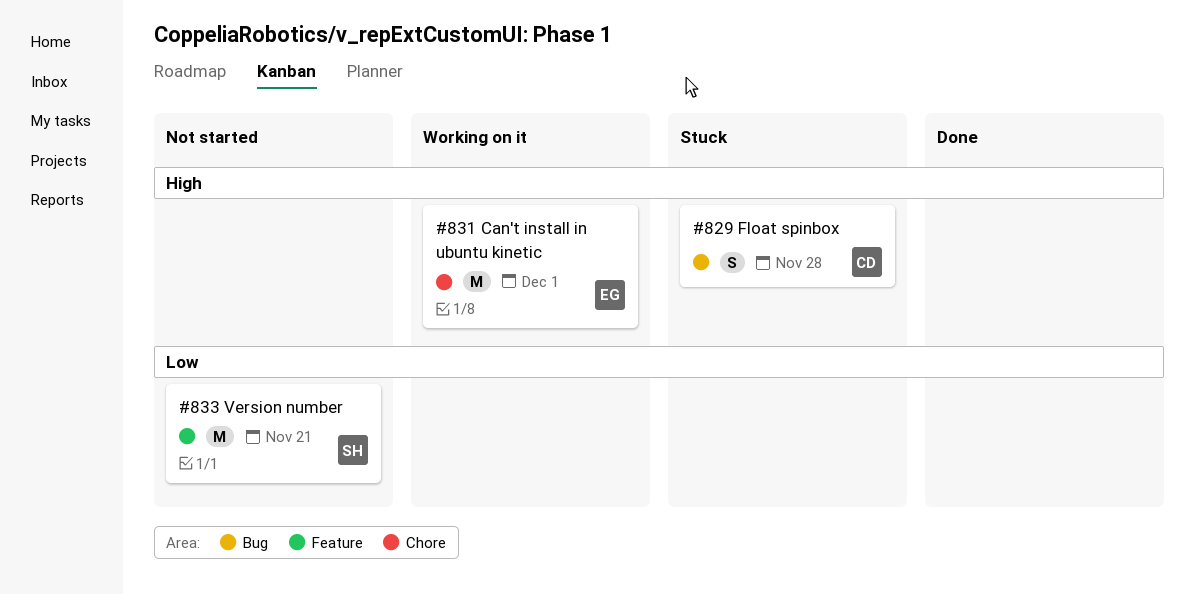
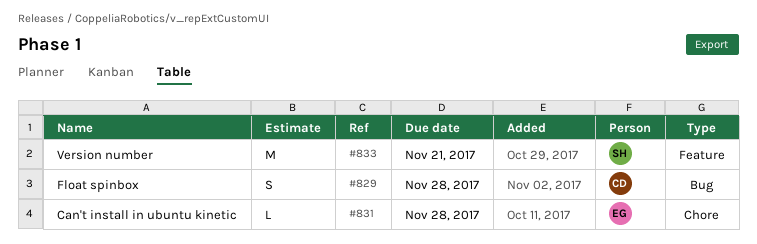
#831, estimate: M -> L
#831, due: Dec 1 -> Nov 28

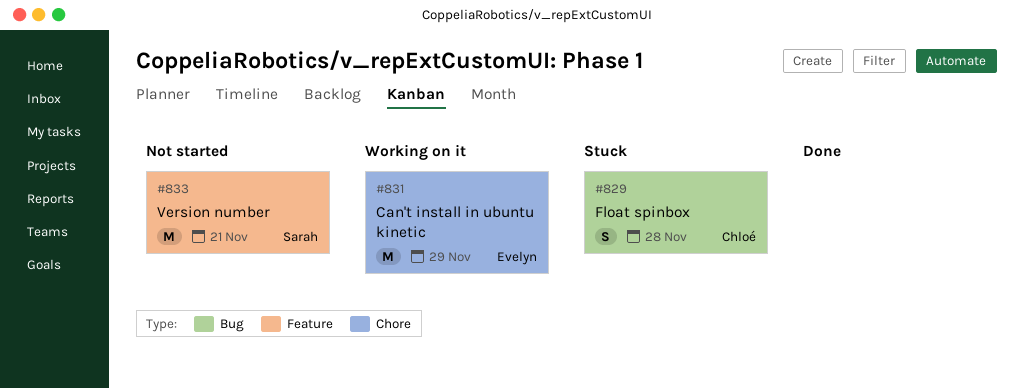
#831, estimate: L -> M
#831, due: Nov 28 -> Nov 29

